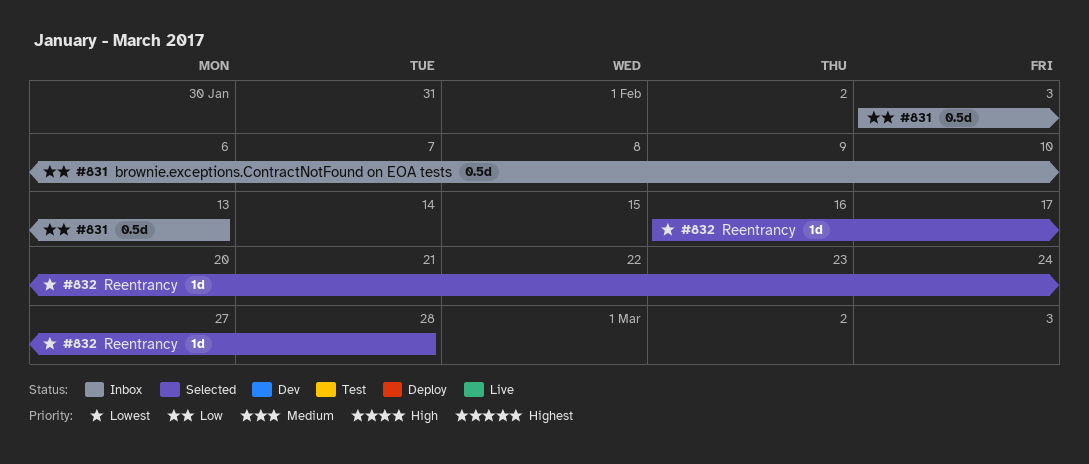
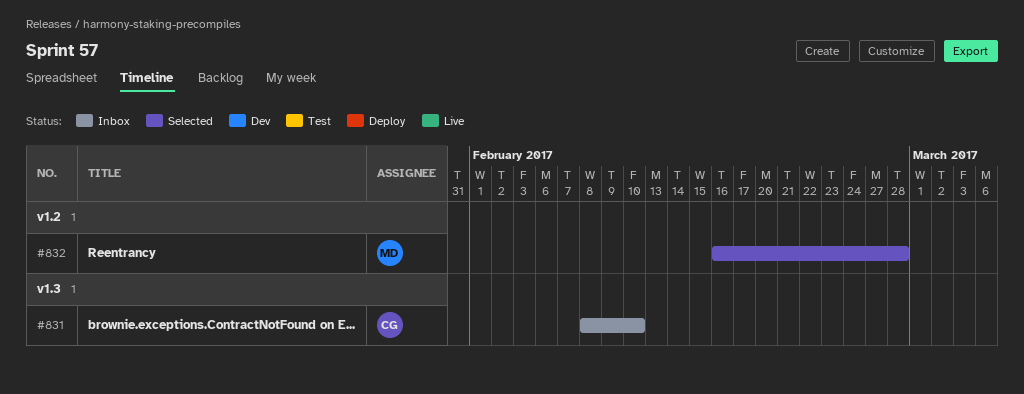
#831, start: Feb 3 -> Feb 8
#831, due: Feb 13 -> Feb 10

